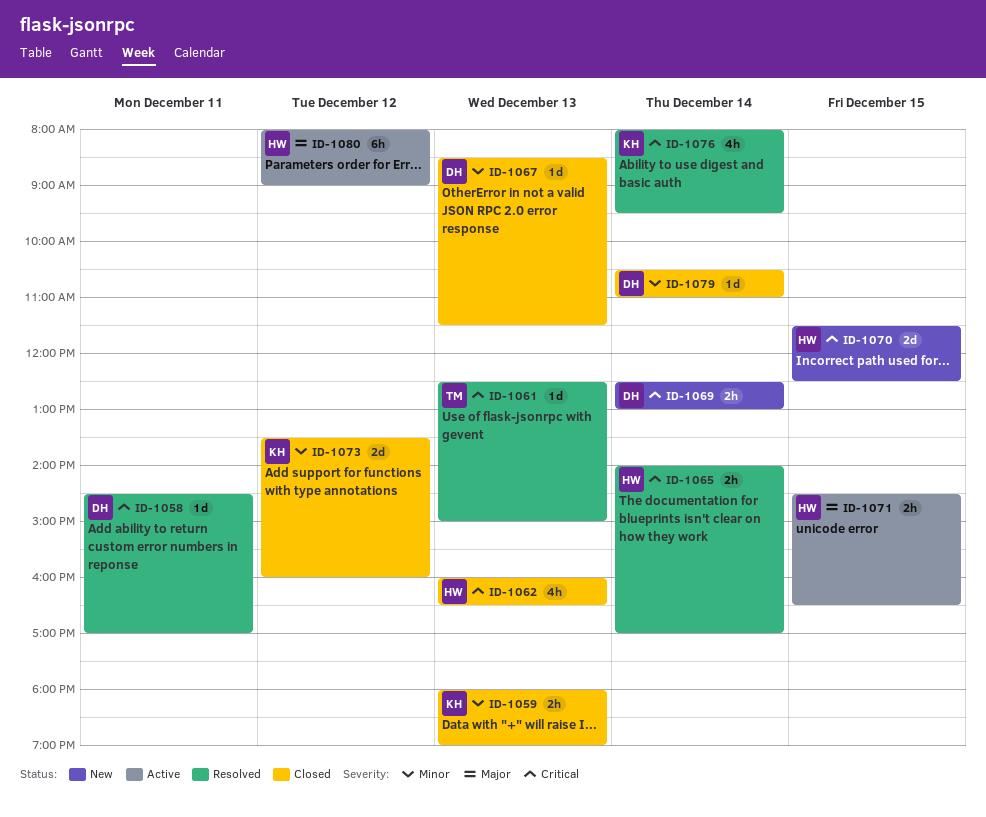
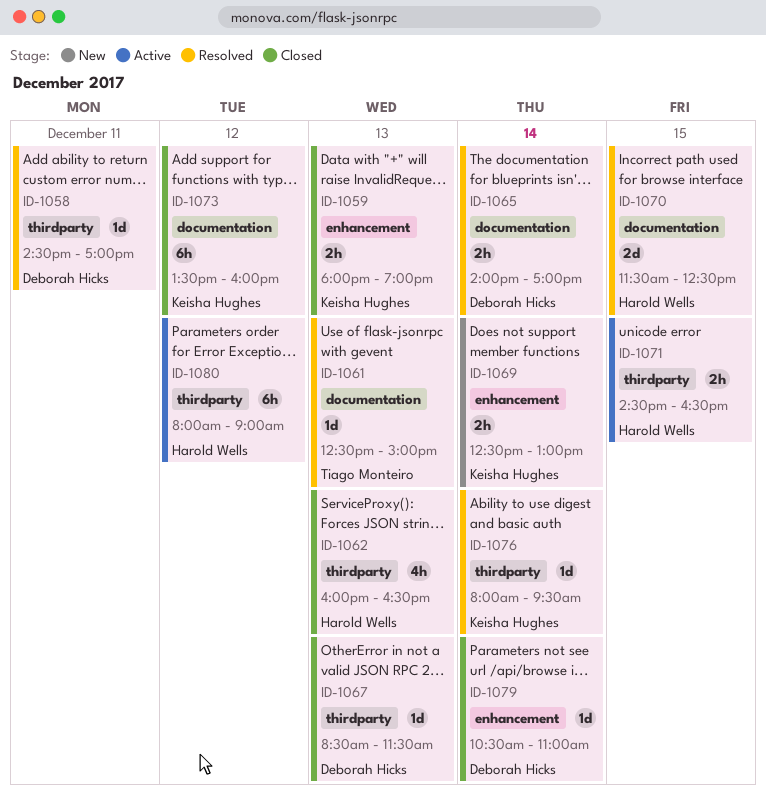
ID-1065, owner: Harold Wells -> Deborah Hicks
ID-1069, owner: Deborah Hicks -> Keisha Hughes
ID-1070, status: New -> Resolved
ID-1073, estimate: 2d -> 6h
ID-1076, estimate: 4h -> 1d

